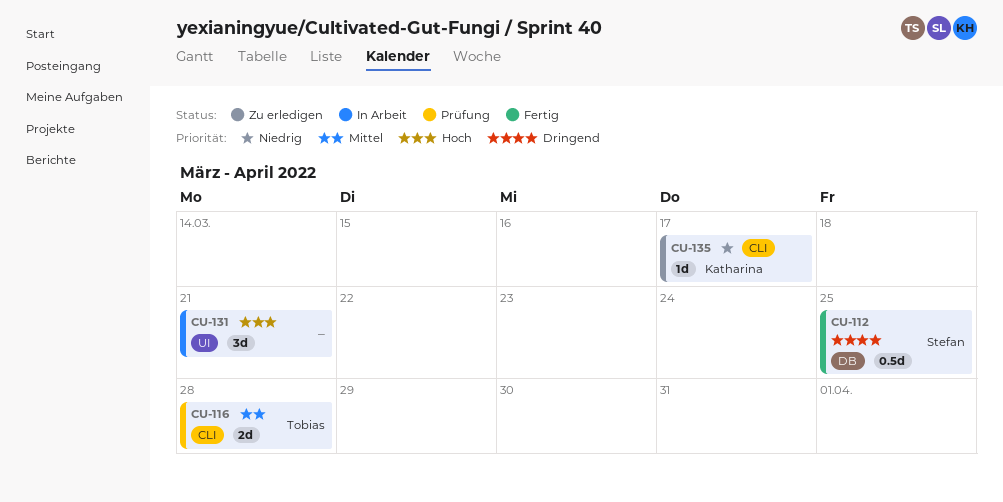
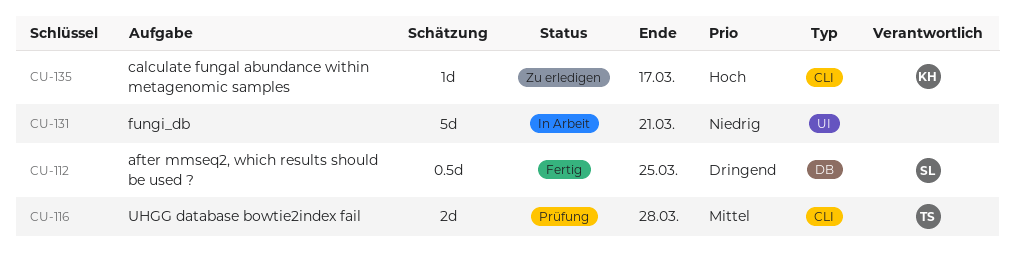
CU-131, priority: Hoch -> Niedrig
CU-131, estimate: 3d -> 5d
CU-135, priority: Niedrig -> Hoch

